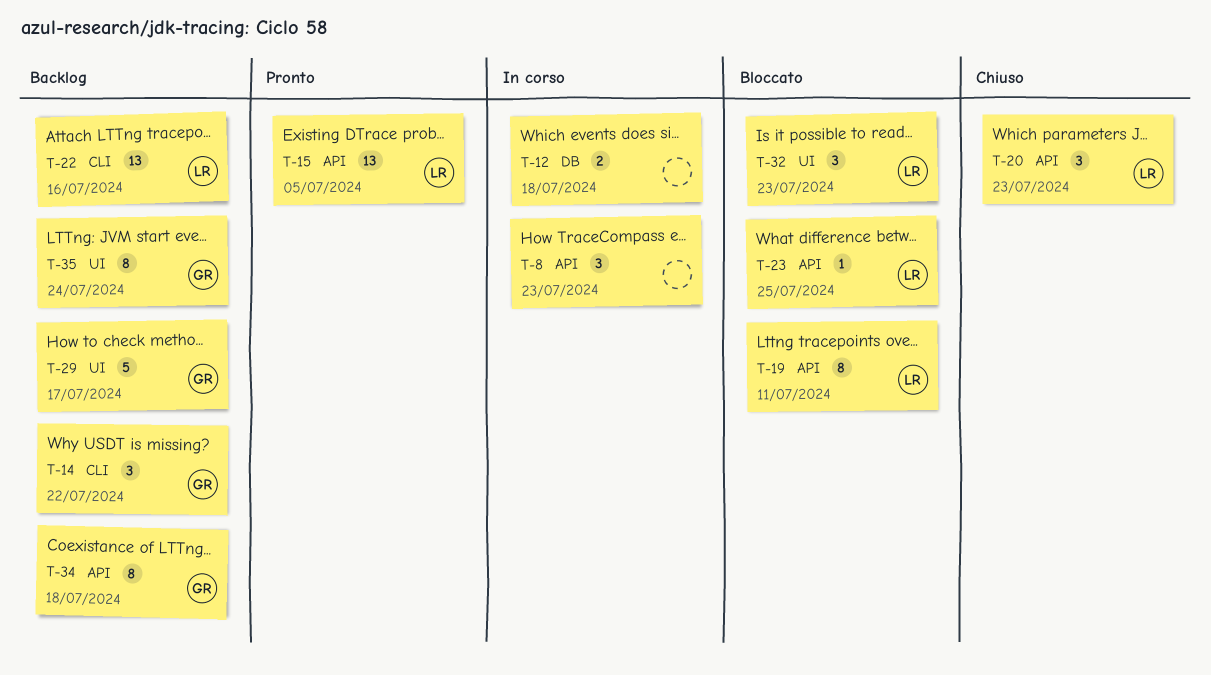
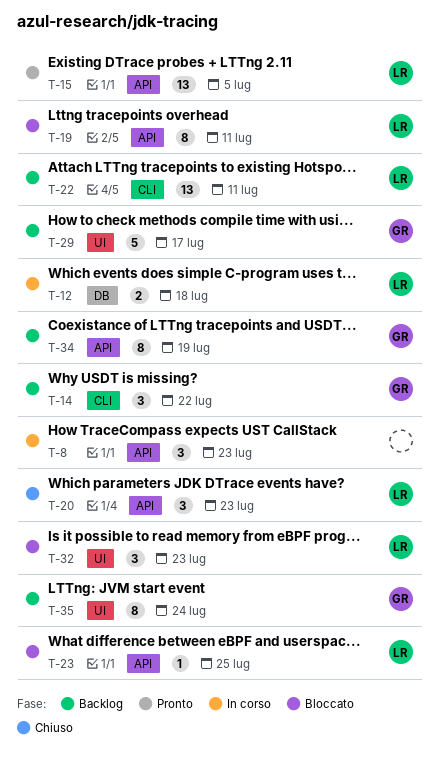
T-12, owner: none -> LR
T-22, due: Jul 16 -> Jul 11
T-34, due: Jul 18 -> Jul 19

